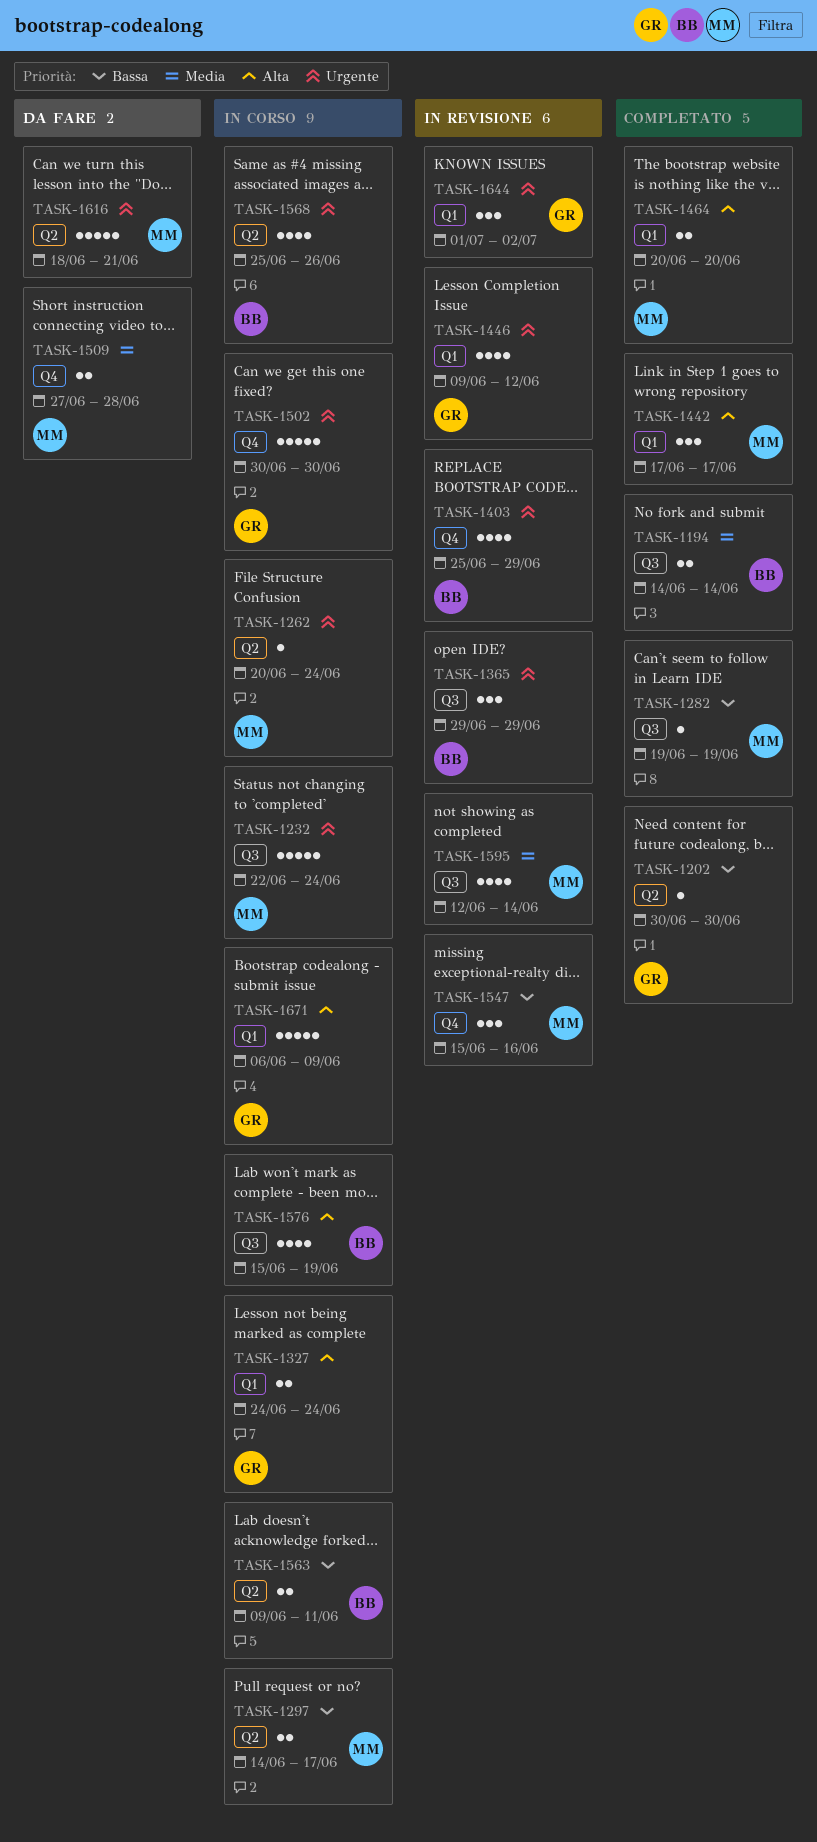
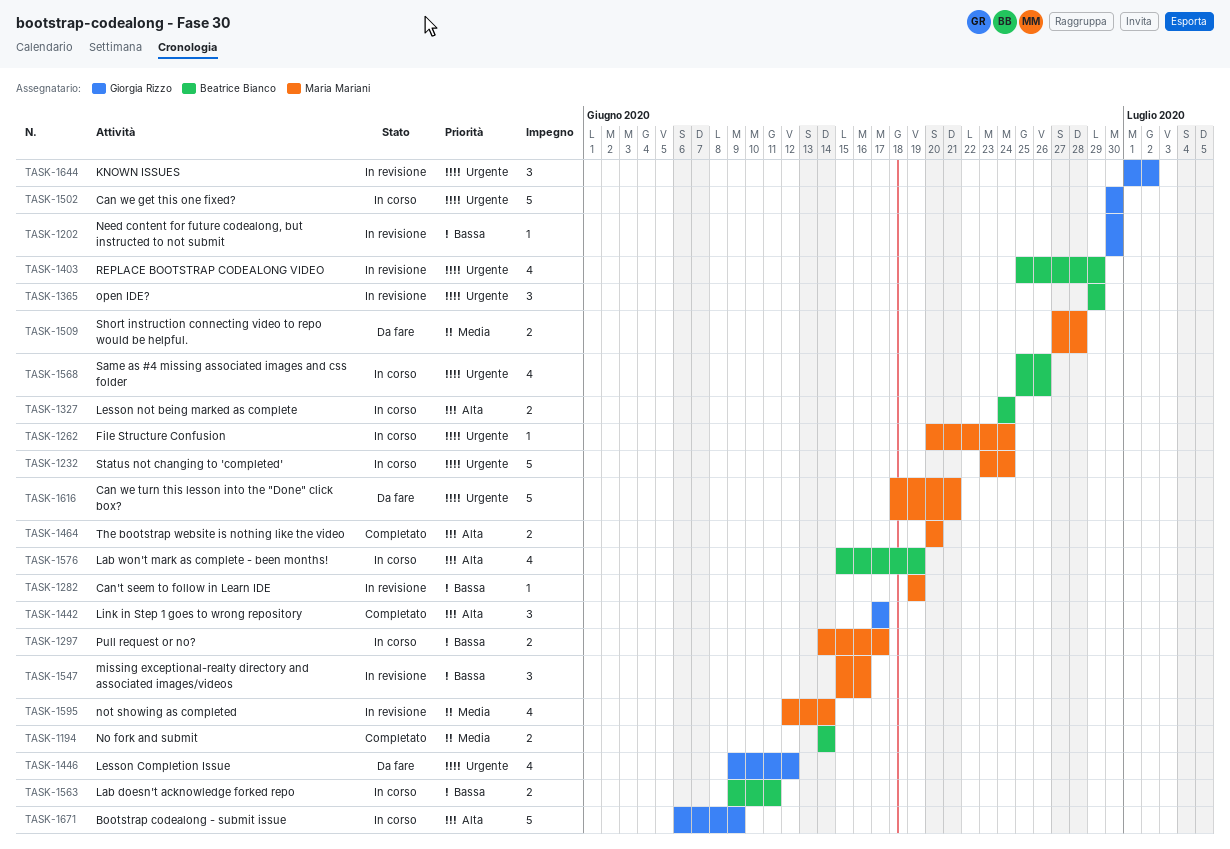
TASK-1202, status: Completato -> In revisione
TASK-1232, start: Jun 22 -> Jun 23
TASK-1282, status: Completato -> In revisione
TASK-1327, owner: Giorgia Rizzo -> Beatrice Bianco
TASK-1442, owner: Maria Mariani -> Giorgia Rizzo
TASK-1446, status: In revisione -> Da fare

